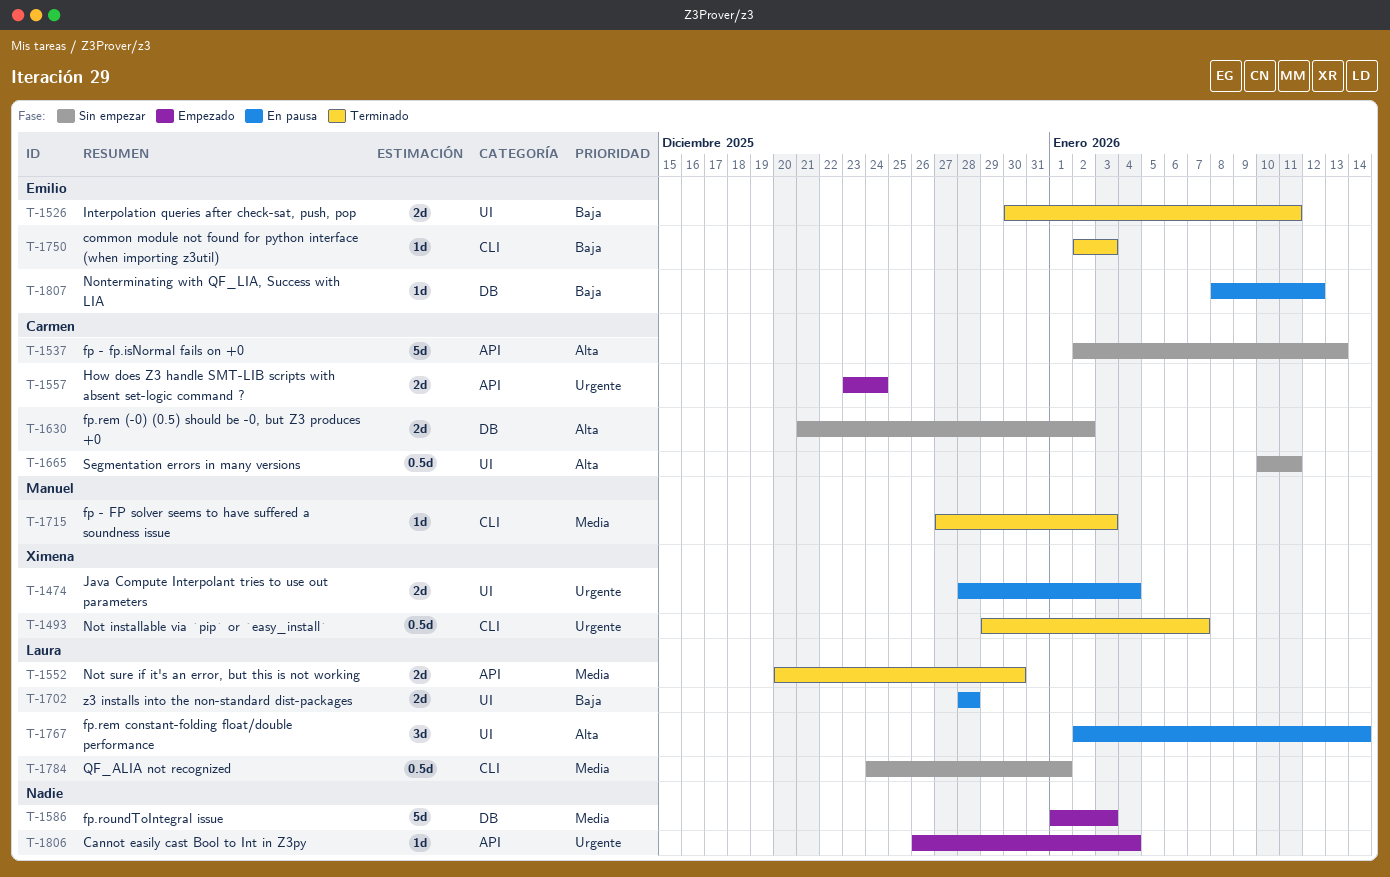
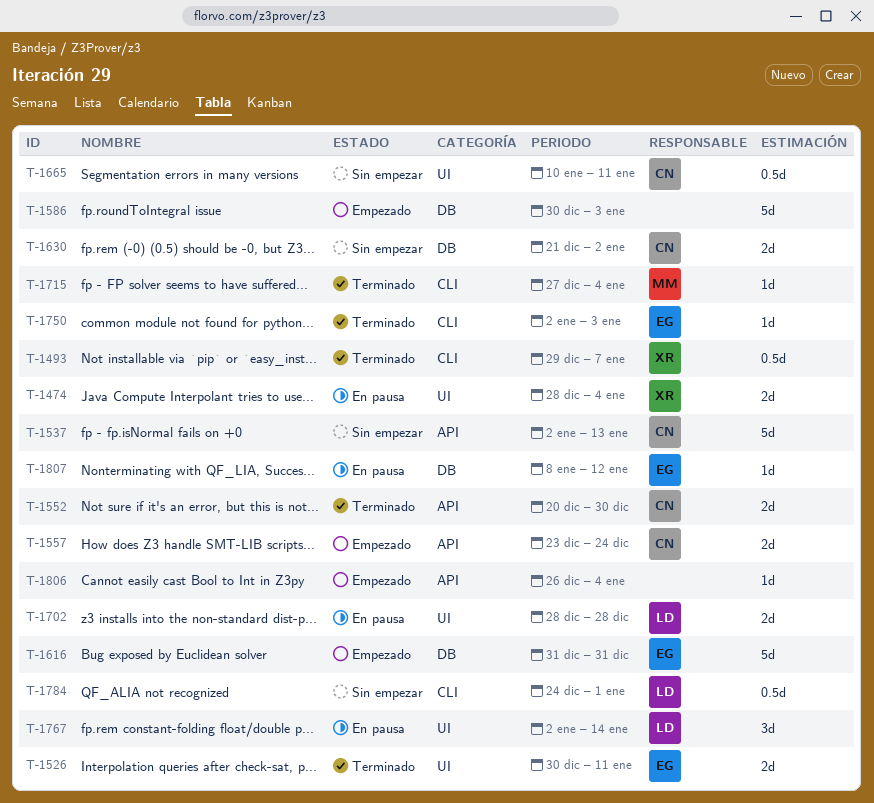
T-1552, owner: Laura -> Carmen
T-1586, start: Jan 1 -> Dec 30
T-1616: none -> present
T-1715, due: Jan 3 -> Jan 4

